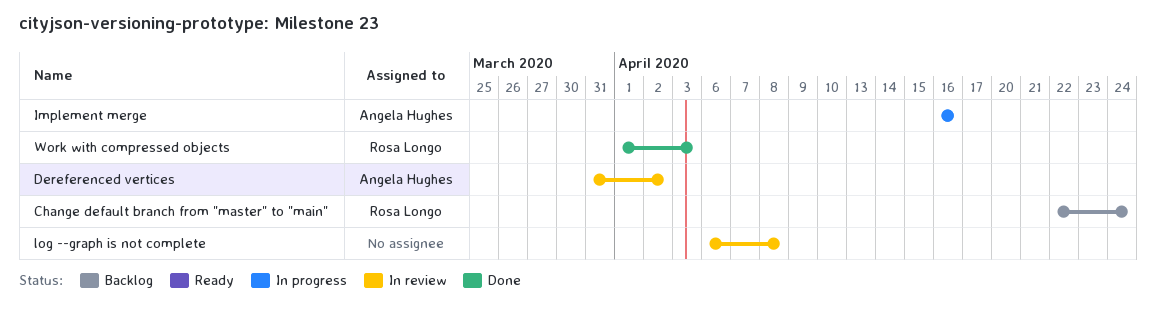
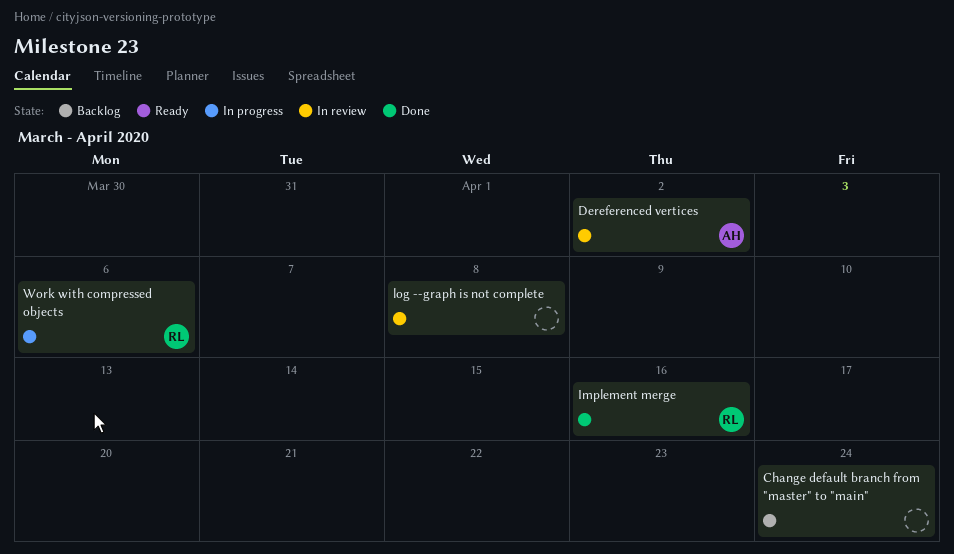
Change default branch from "master" to "main", owner: Rosa Longo -> none
Implement merge, status: In progress -> Done
Implement merge, owner: Angela Hughes -> Rosa Longo
Work with compressed objects, status: Done -> In progress
Work with compressed objects, due: Apr 3 -> Apr 6

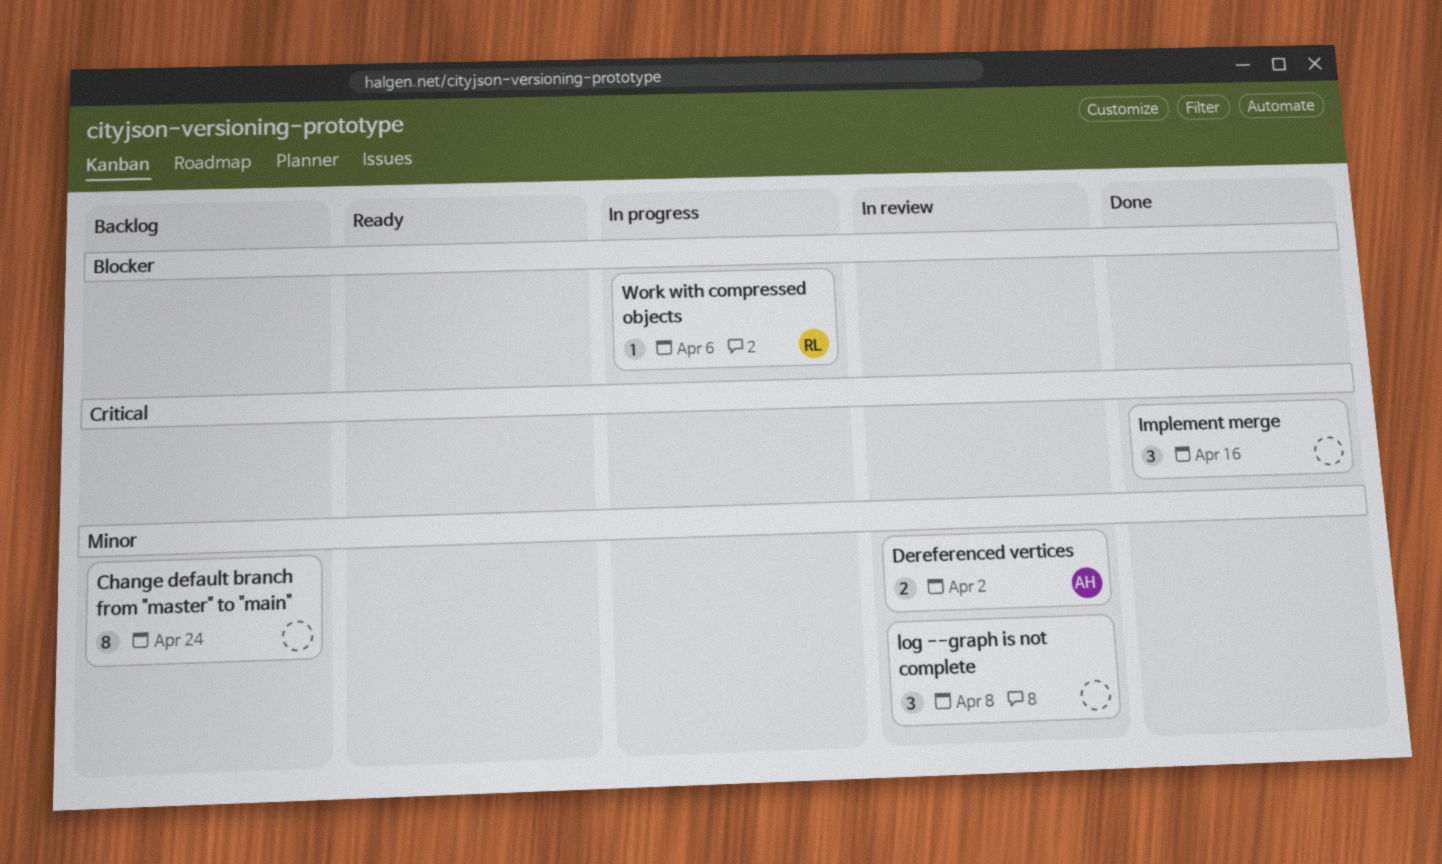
Implement merge, owner: RL -> none

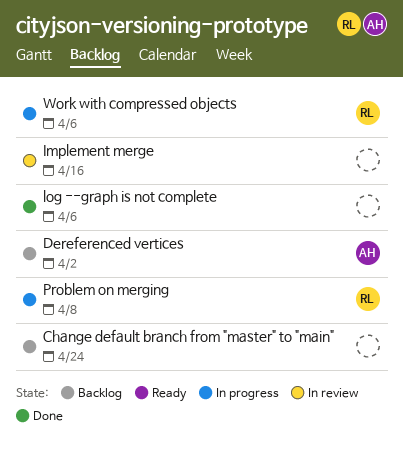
Dereferenced vertices, status: In review -> Backlog
Implement merge, status: Done -> In review
log --graph is not complete, status: In review -> Done
log --graph is not complete, due: Apr 8 -> Apr 6
Problem on merging: none -> present

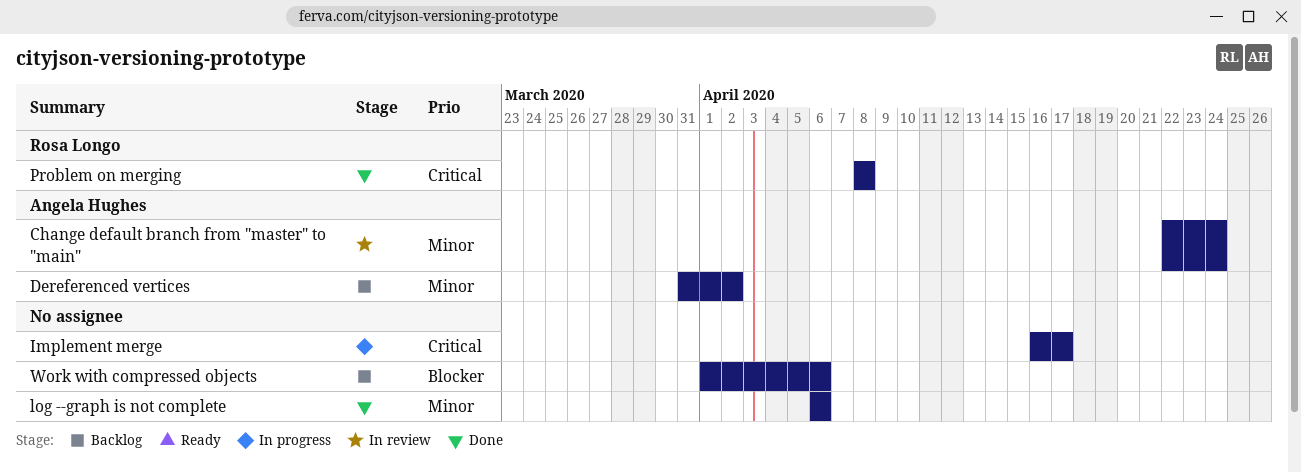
Change default branch from "master" to "main", status: Backlog -> In review
Change default branch from "master" to "main", owner: none -> Angela Hughes
Implement merge, status: In review -> In progress
Implement merge, due: Apr 16 -> Apr 17
Problem on merging, status: In progress -> Done
Work with compressed objects, status: In progress -> Backlog
Work with compressed objects, owner: Rosa Longo -> none

